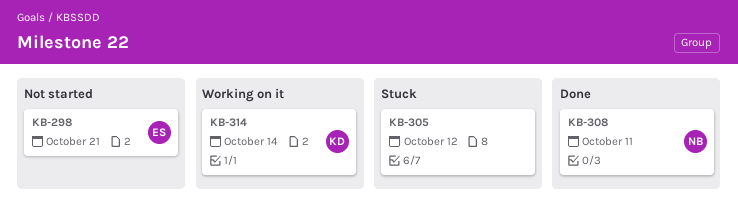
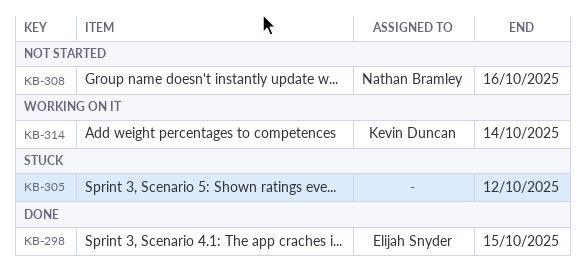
KB-298, status: Not started -> Done
KB-298, due: Oct 21 -> Oct 15
KB-308, status: Done -> Not started
KB-308, due: Oct 11 -> Oct 16

